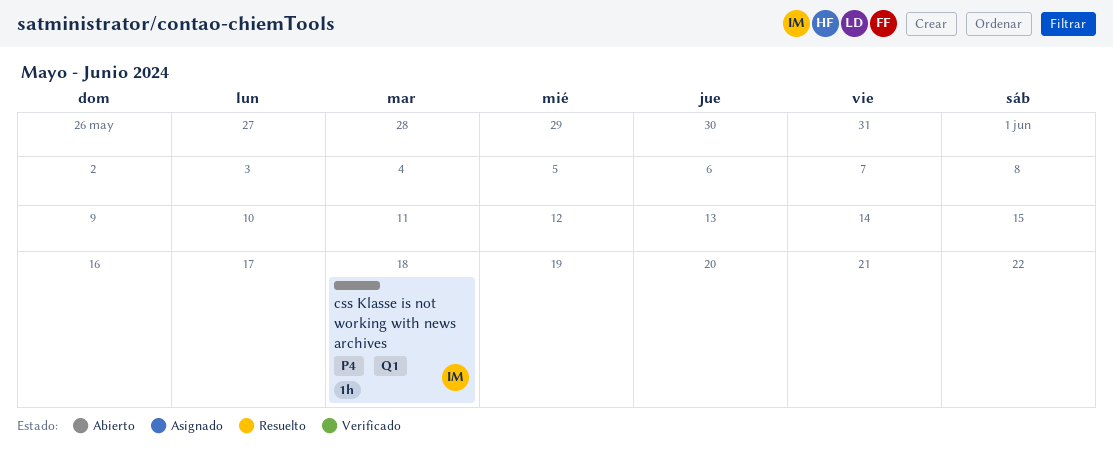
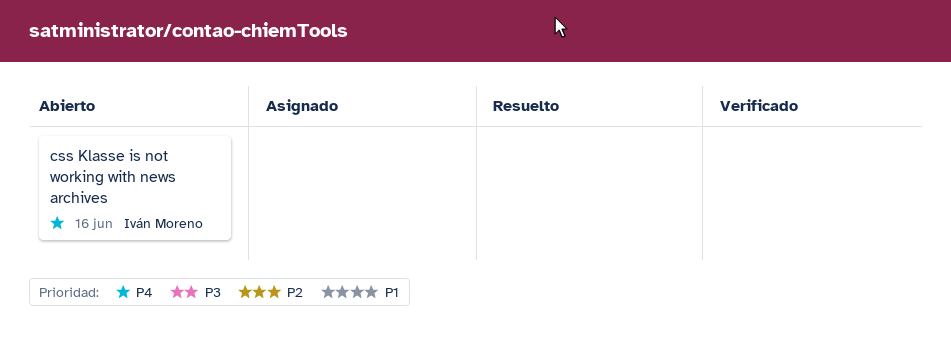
css Klasse is not working with news archives, due: Jun 18 -> Jun 16

